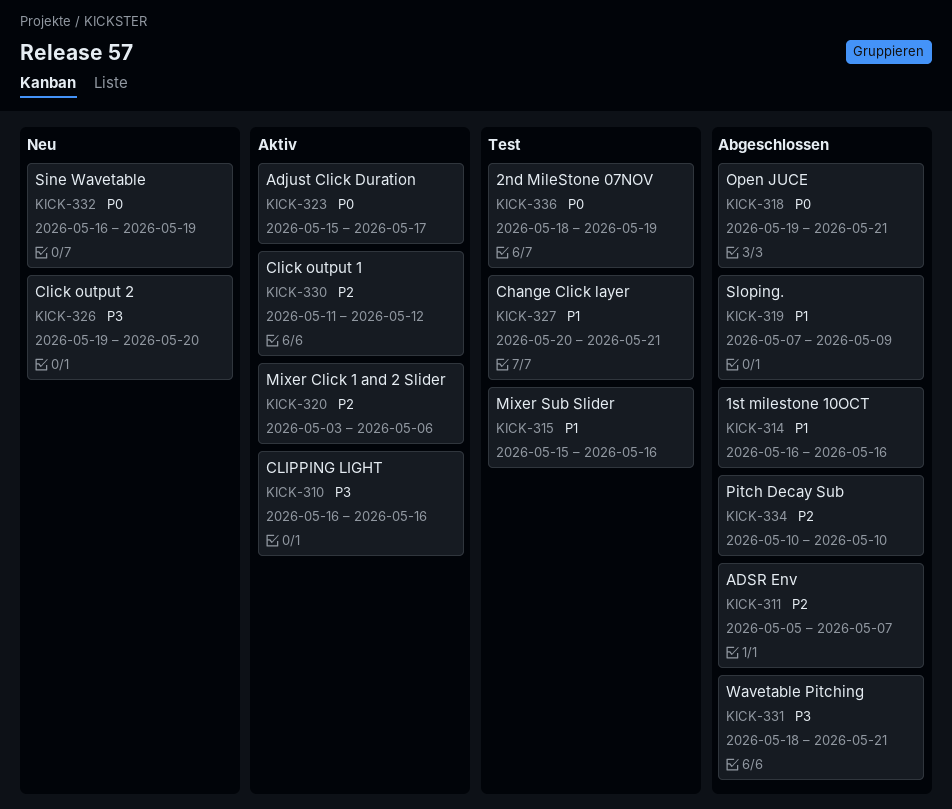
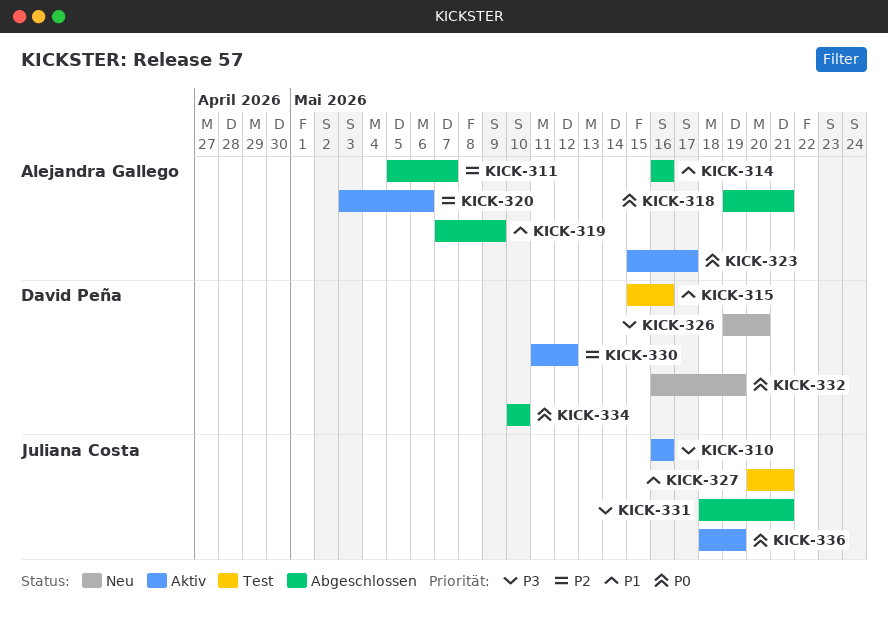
KICK-334, priority: P2 -> P0
KICK-336, status: Test -> Aktiv

